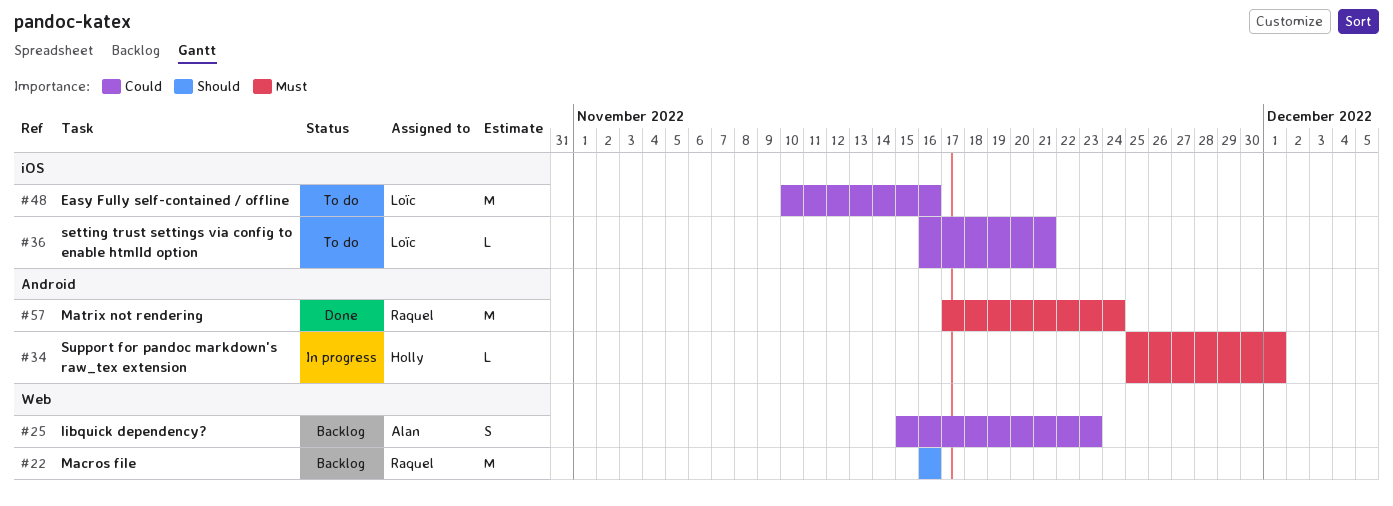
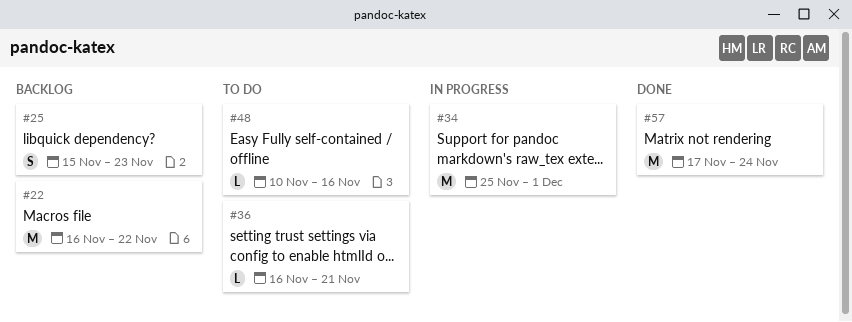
#22, due: Nov 16 -> Nov 22
#34, estimate: L -> M
#48, estimate: M -> L

